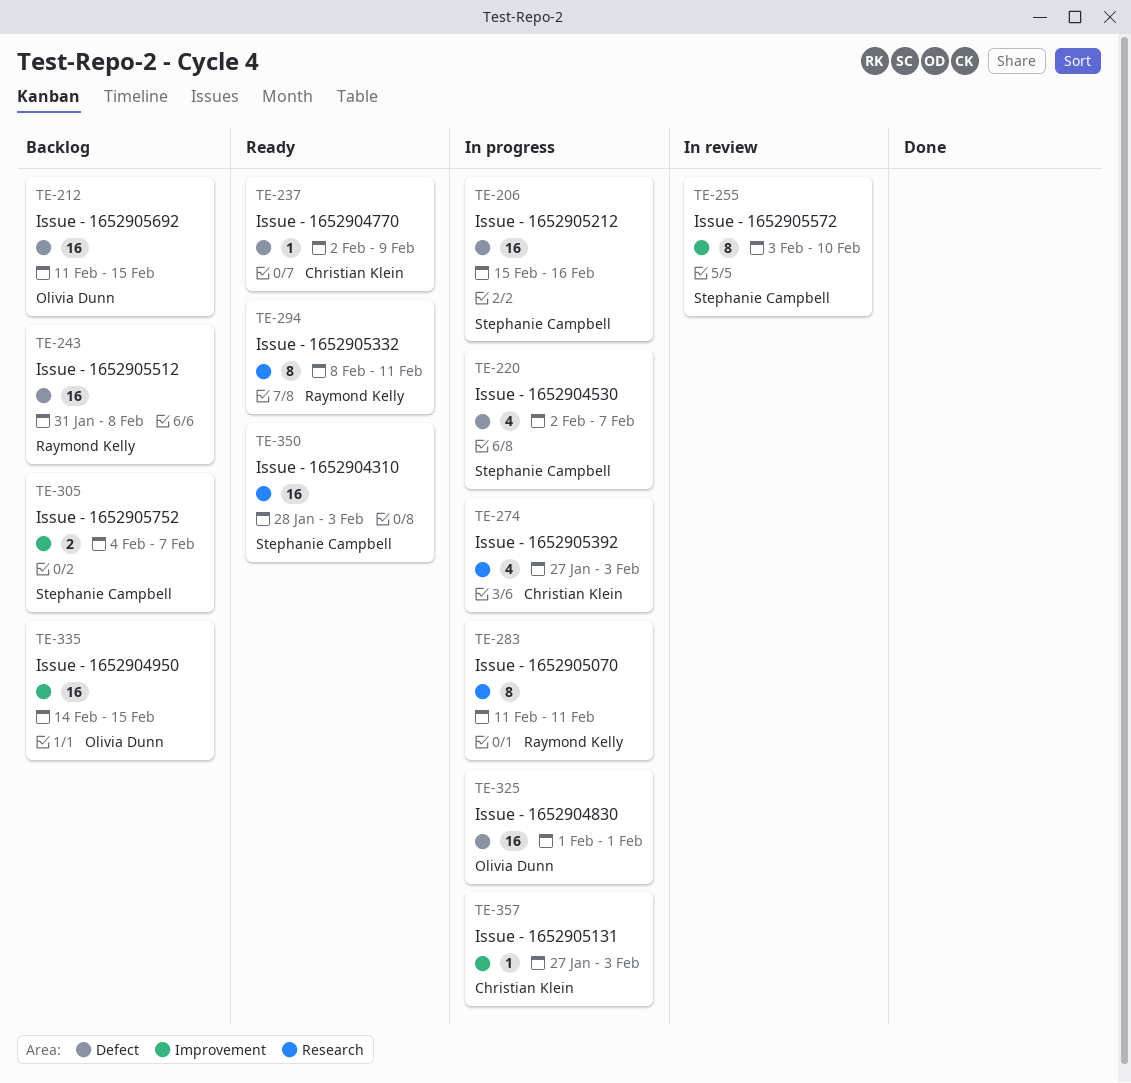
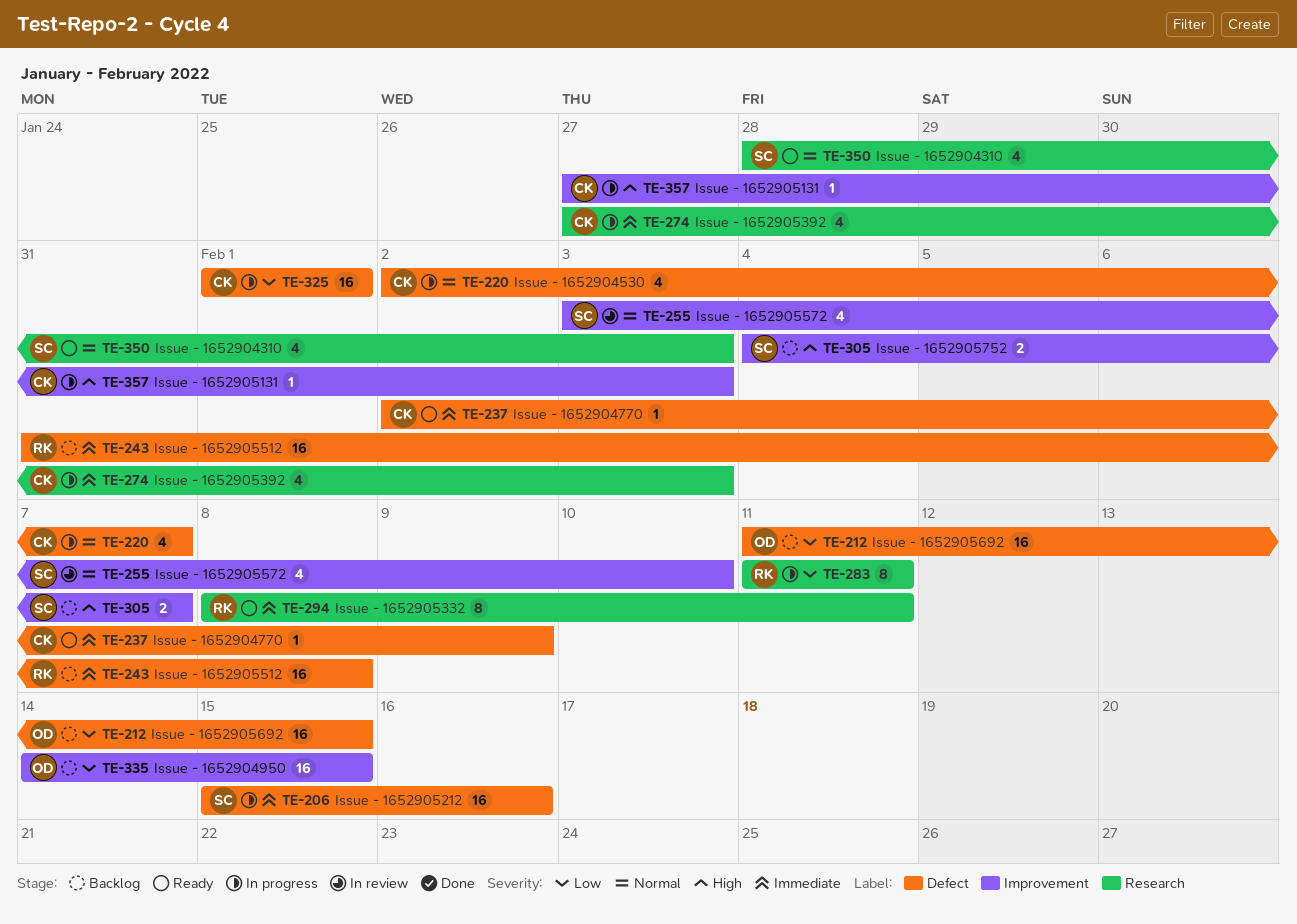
TE-220, owner: Stephanie Campbell -> Christian Klein
TE-255, estimate: 8 -> 4
TE-325, owner: Olivia Dunn -> Christian Klein
TE-350, estimate: 16 -> 4

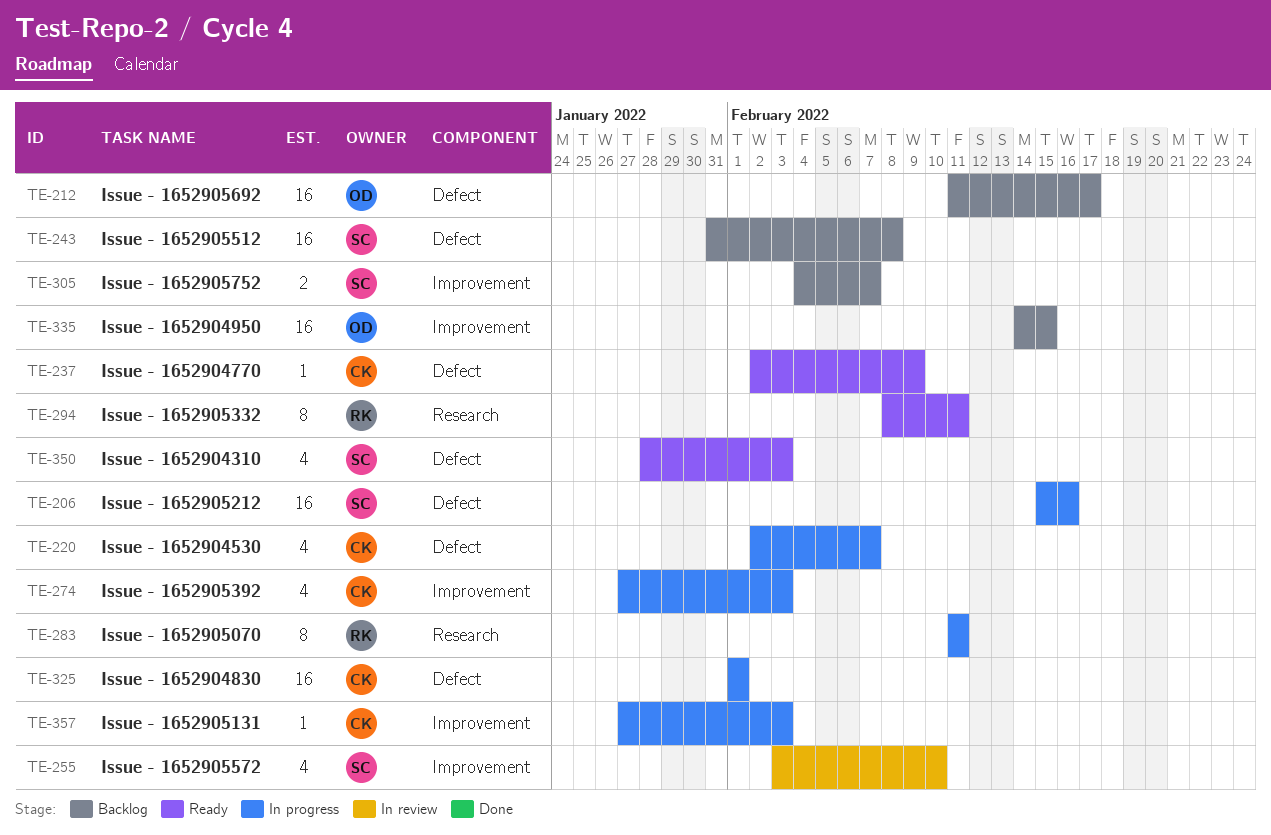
TE-212, due: Feb 15 -> Feb 17
TE-243, owner: RK -> SC
TE-274, label: Research -> Improvement
TE-350, label: Research -> Defect

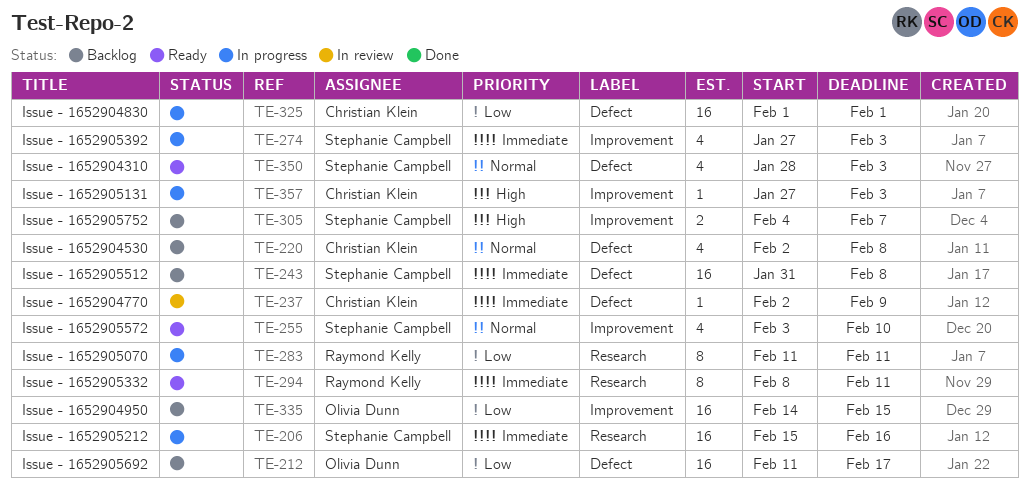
TE-206, label: Defect -> Research
TE-220, status: In progress -> Backlog
TE-220, due: Feb 7 -> Feb 8
TE-237, status: Ready -> In review
TE-255, status: In review -> Ready
TE-274, owner: Christian Klein -> Stephanie Campbell

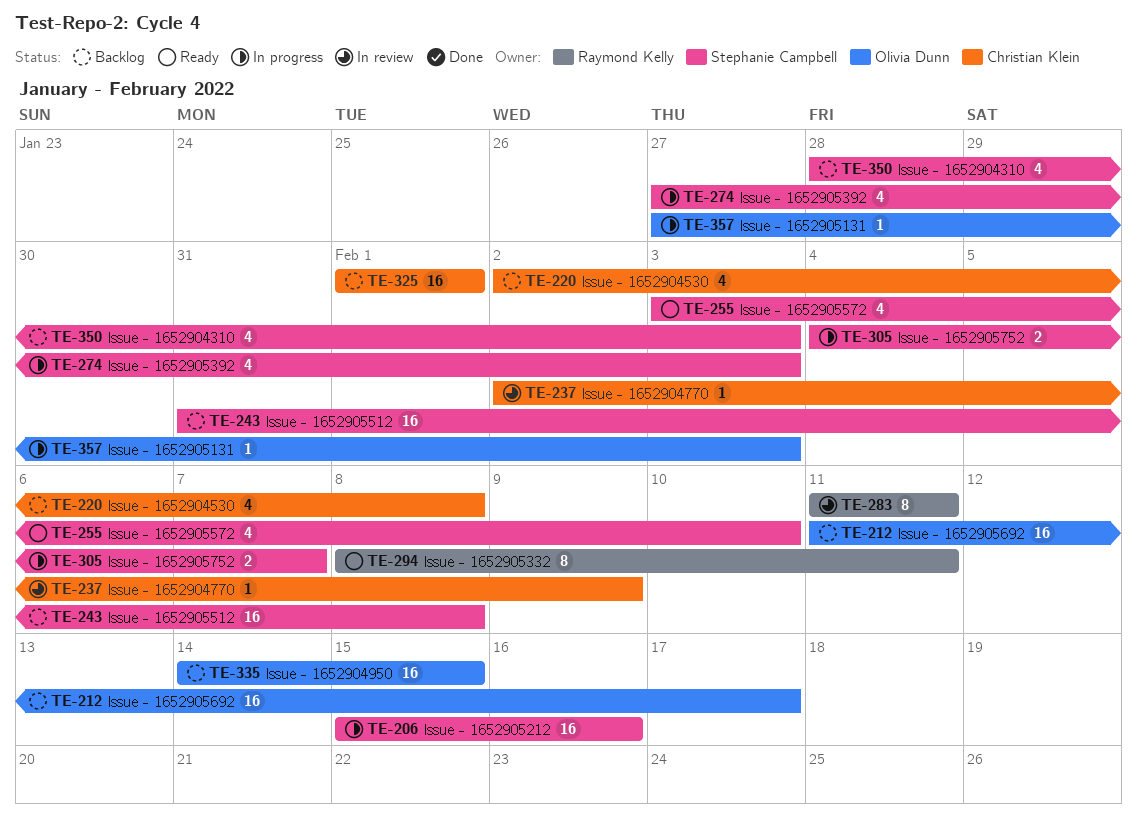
TE-283, status: In progress -> In review
TE-305, status: Backlog -> In progress
TE-325, status: In progress -> Backlog
TE-350, status: Ready -> Backlog
TE-357, owner: Christian Klein -> Olivia Dunn

